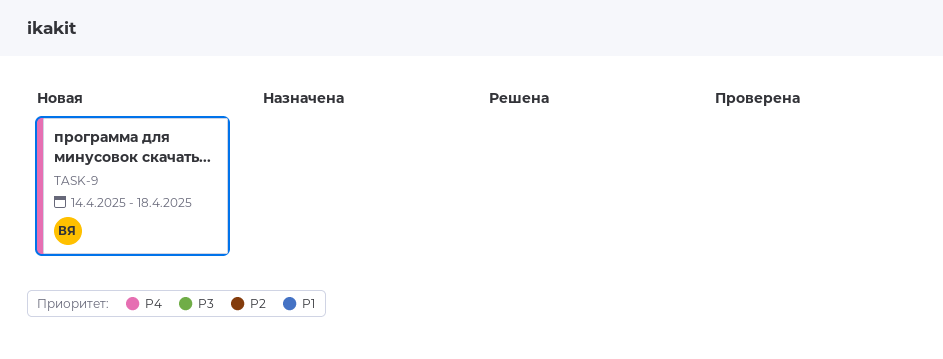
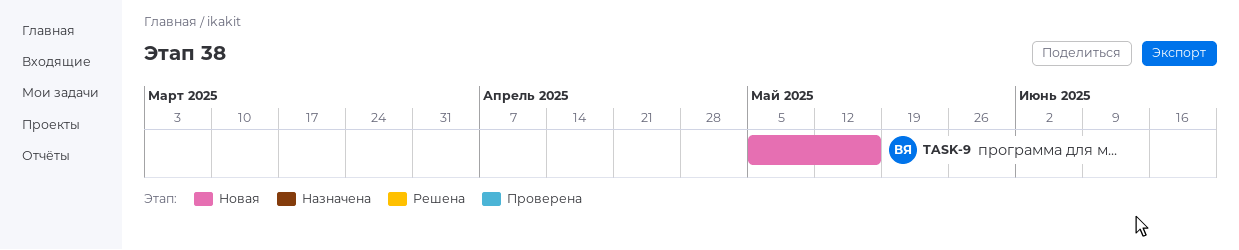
TASK-9, start: Apr 14 -> May 5
TASK-9, due: Apr 18 -> May 16

